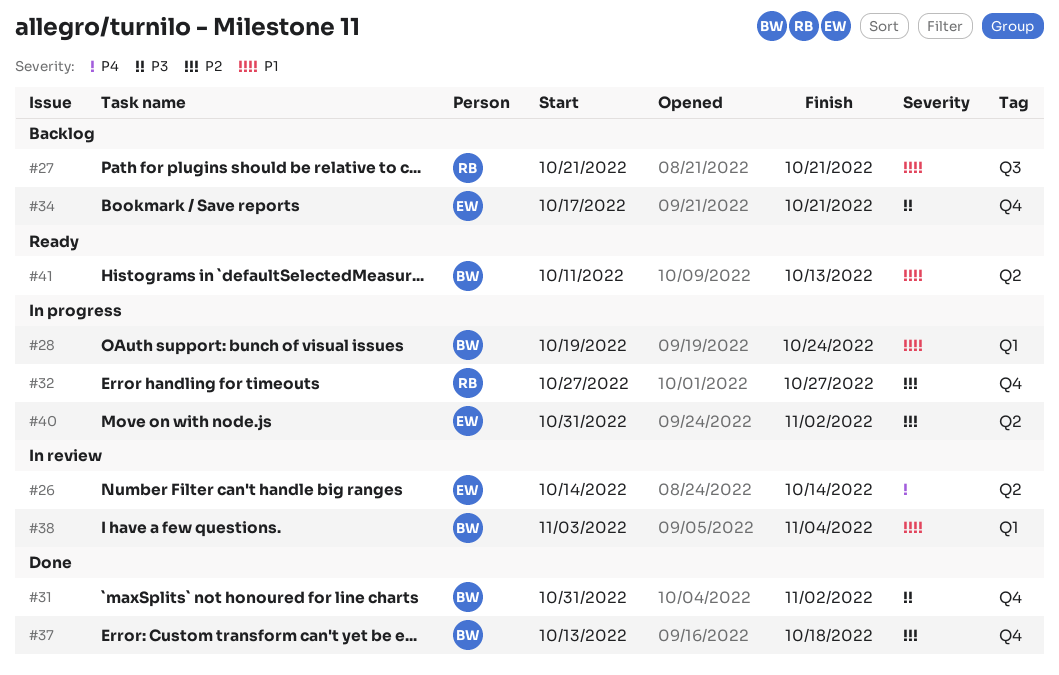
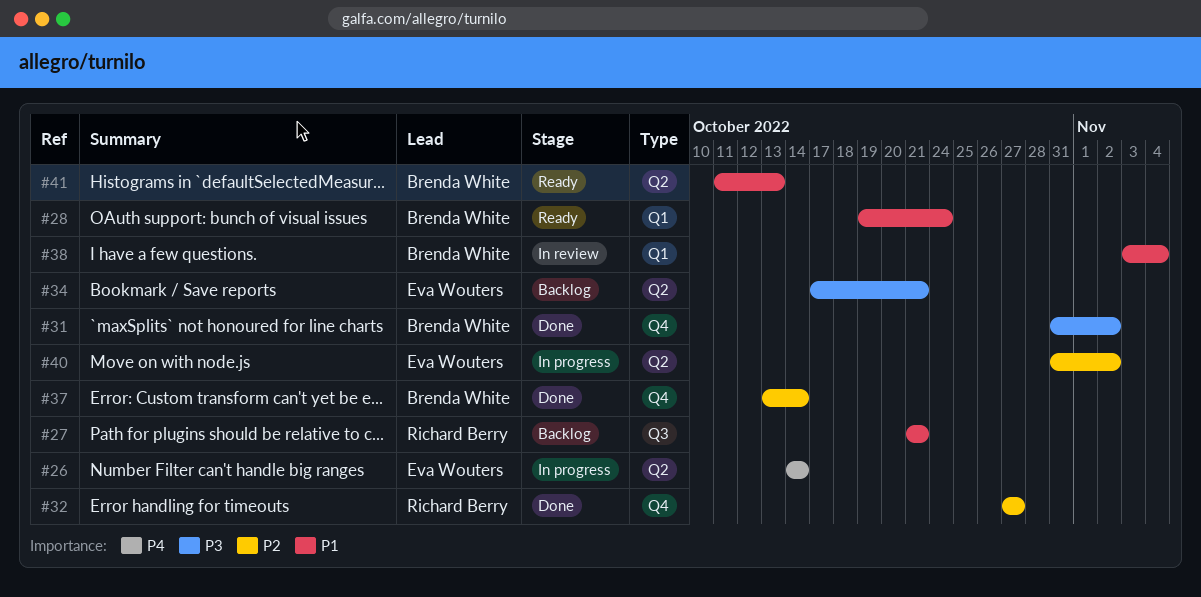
#26, status: In review -> In progress
#28, status: In progress -> Ready
#32, status: In progress -> Done
#34, label: Q4 -> Q2
#37, due: Oct 18 -> Oct 14

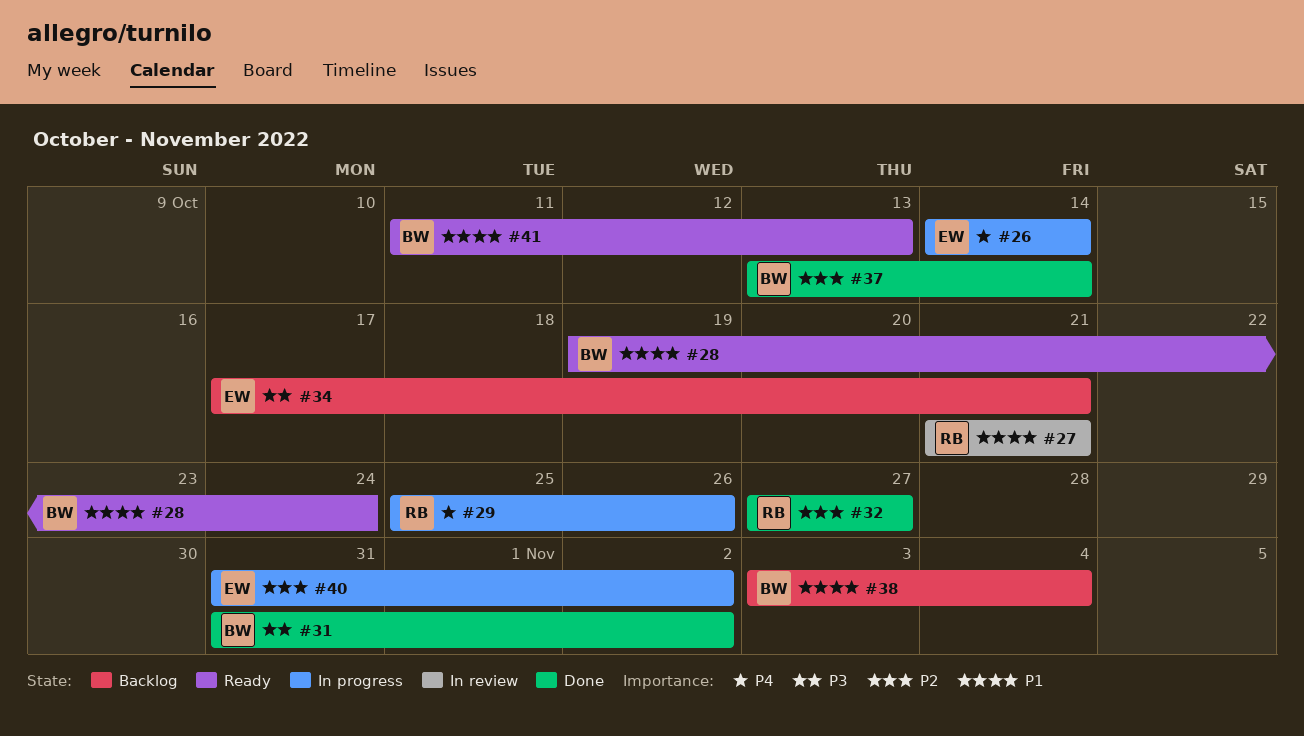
#27, status: Backlog -> In review
#29: none -> present
#38, status: In review -> Backlog

